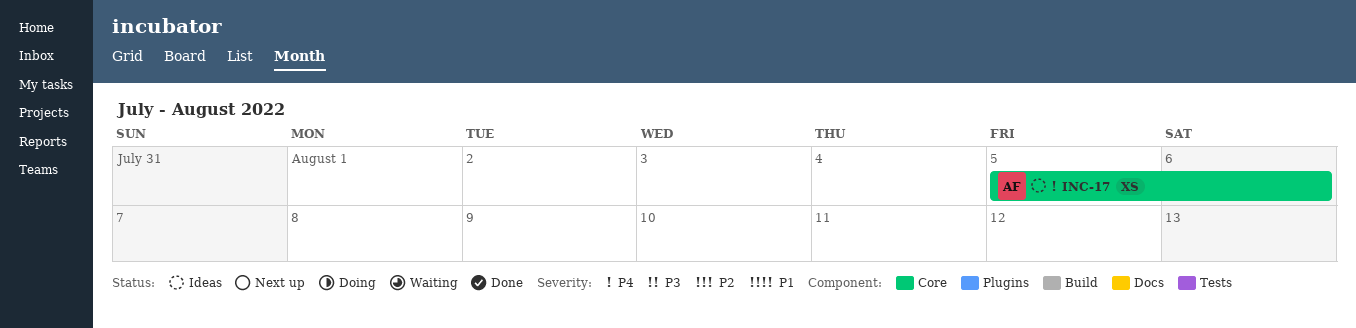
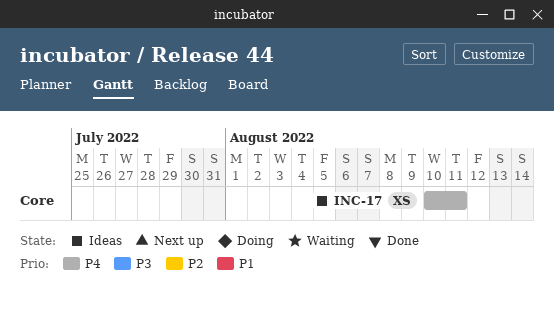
INC-17, start: Aug 5 -> Aug 10
INC-17, due: Aug 6 -> Aug 11

